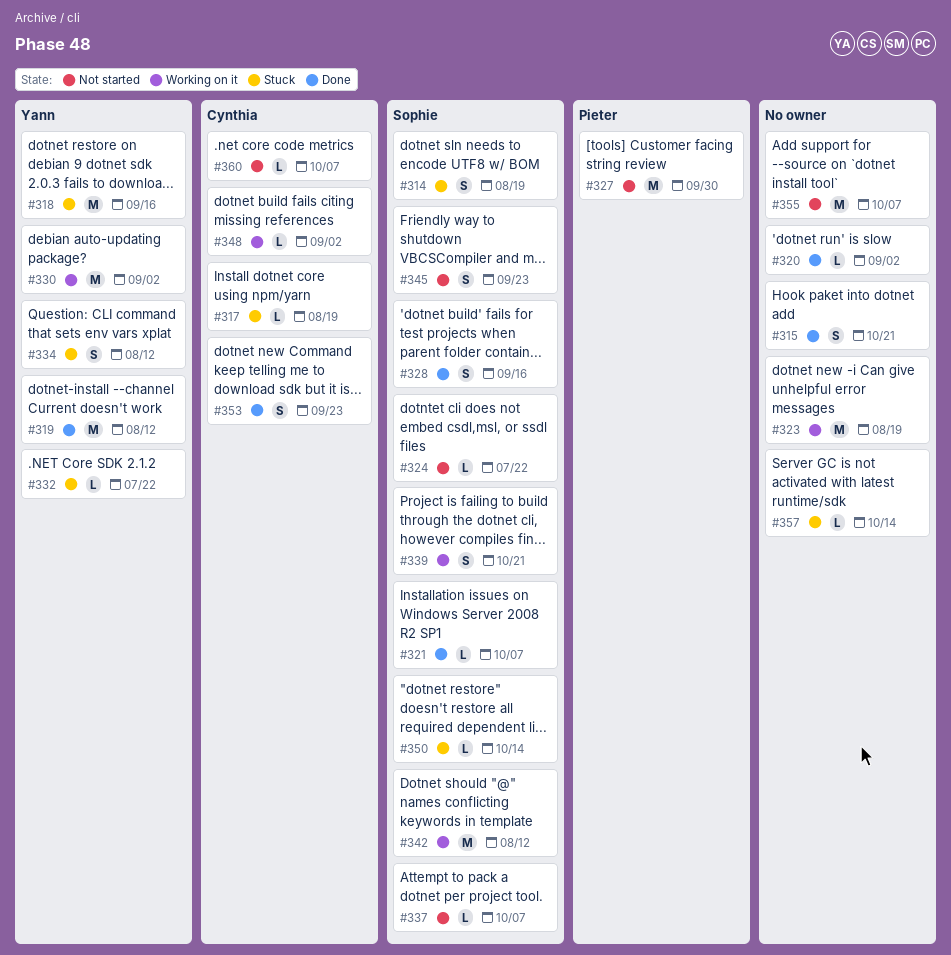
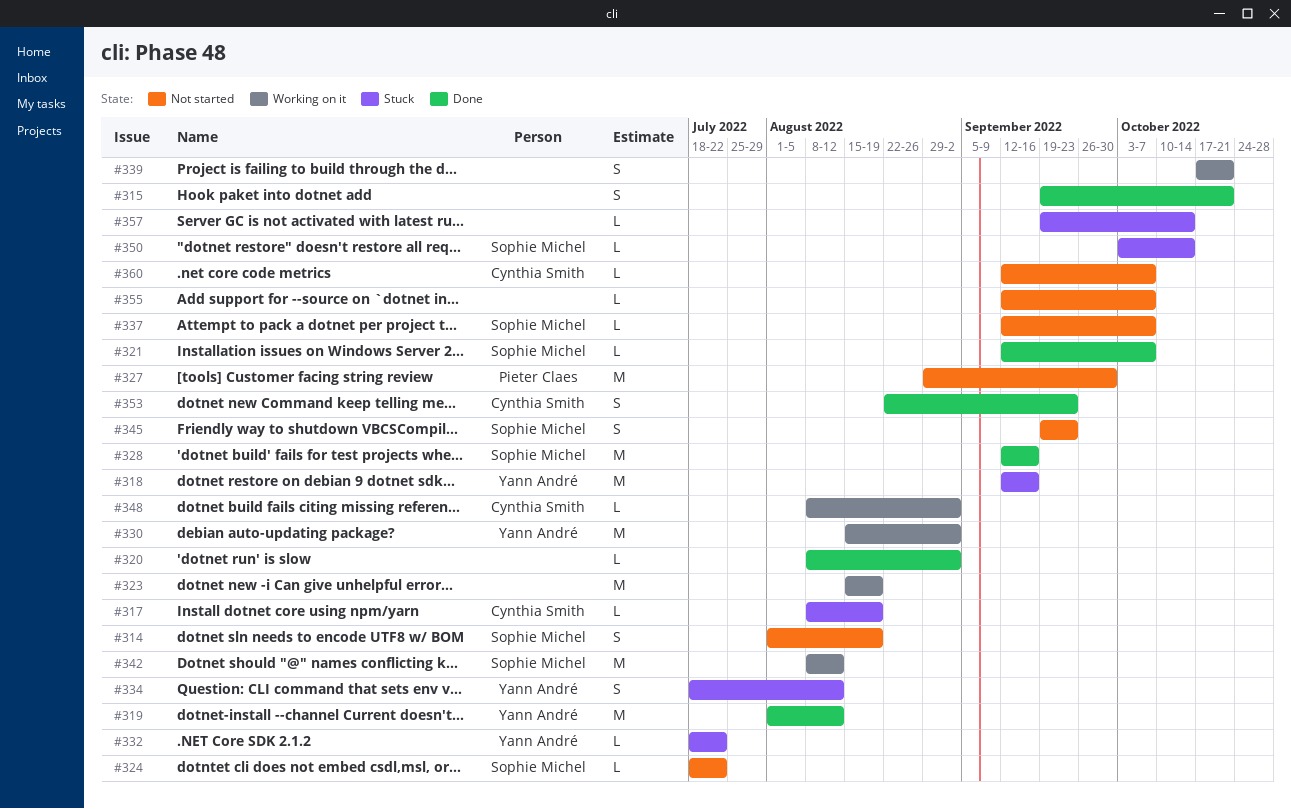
#314, status: Stuck -> Not started
#328, estimate: S -> M
#339, owner: Sophie Michel -> none
#355, estimate: M -> L

